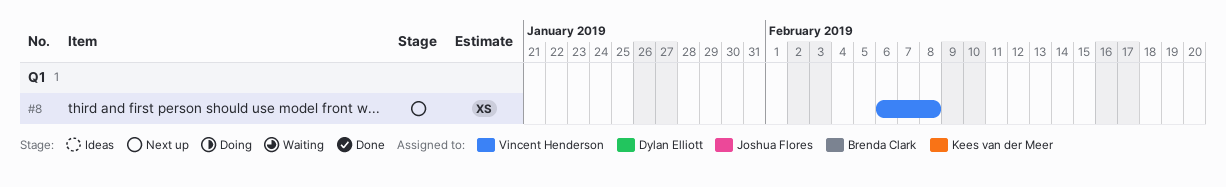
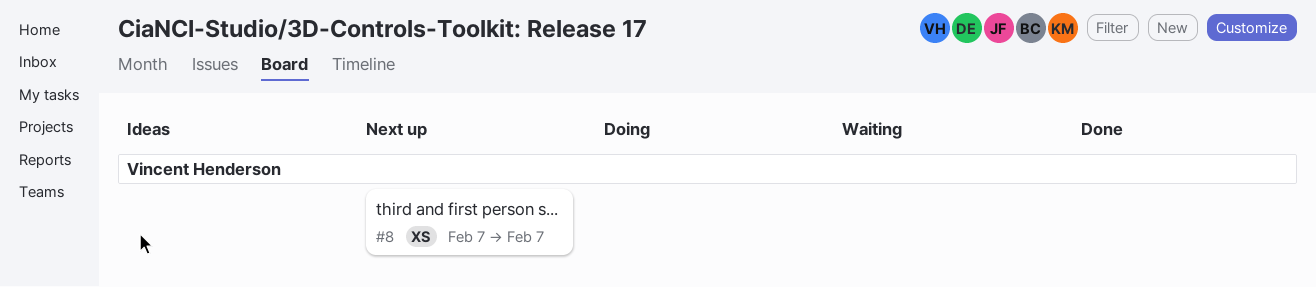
#8, start: Feb 6 -> Feb 7
#8, due: Feb 8 -> Feb 7

